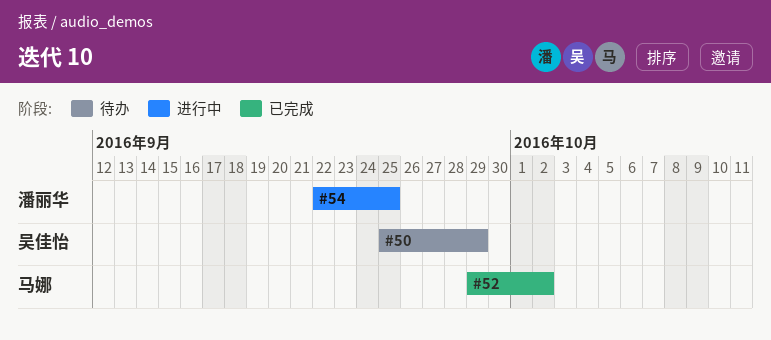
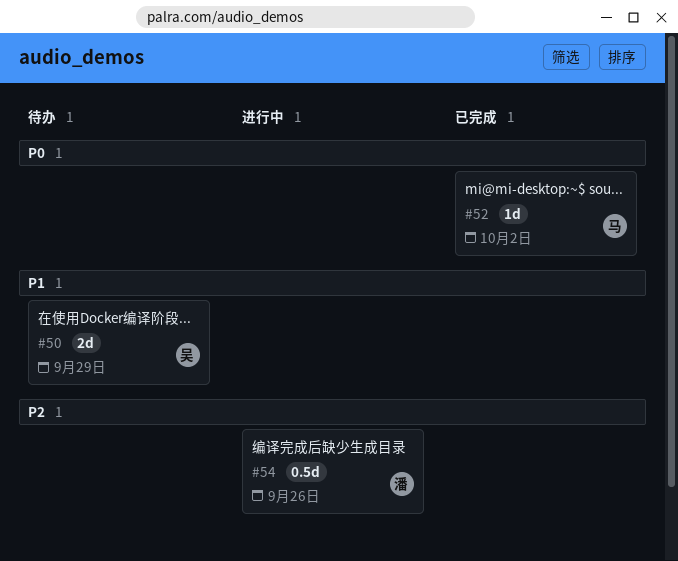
#54, due: Sep 25 -> Sep 26

